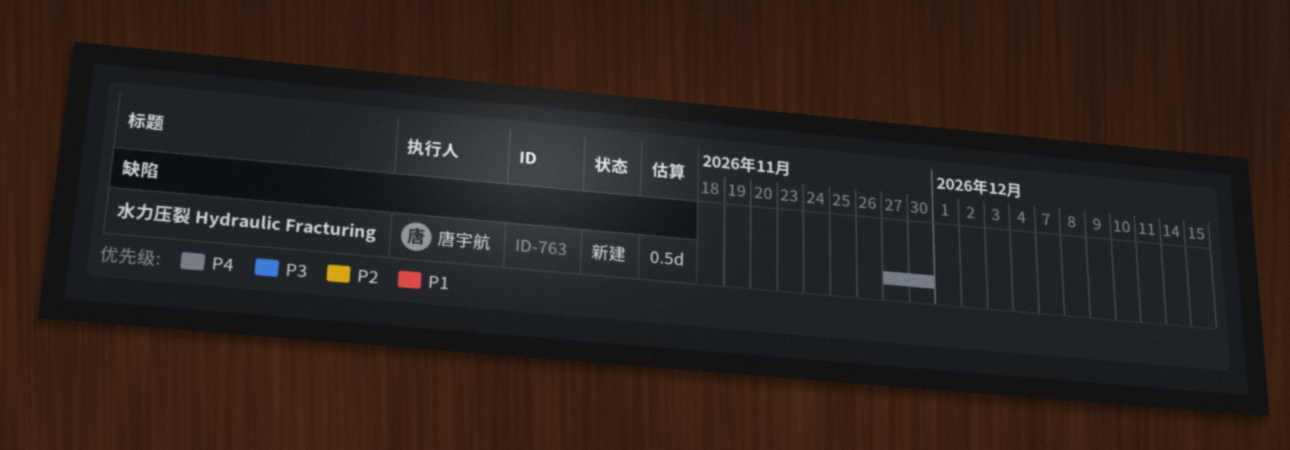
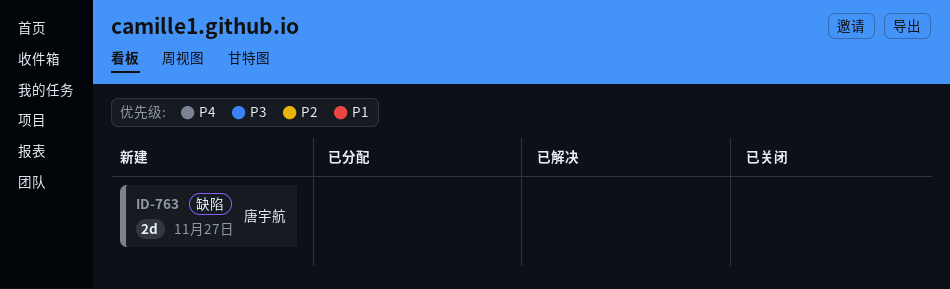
ID-763, estimate: 0.5d -> 2d
ID-763, due: Nov 30 -> Nov 27

